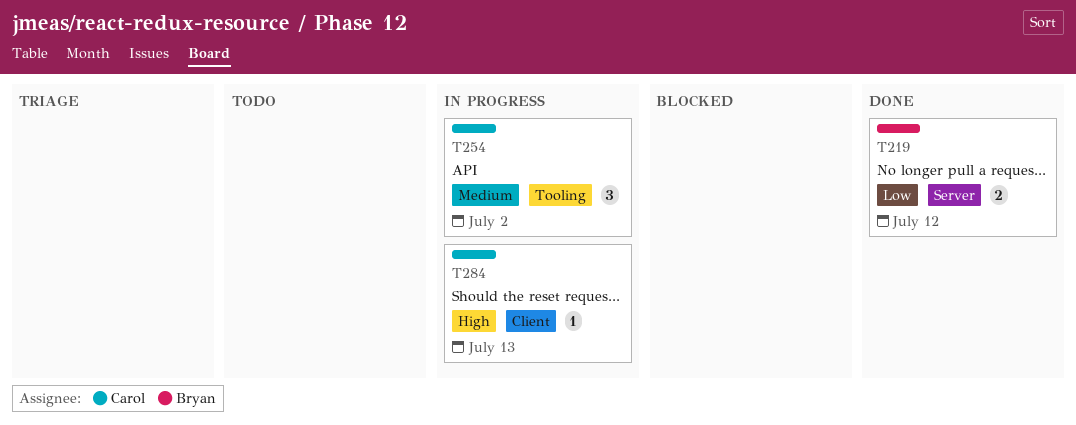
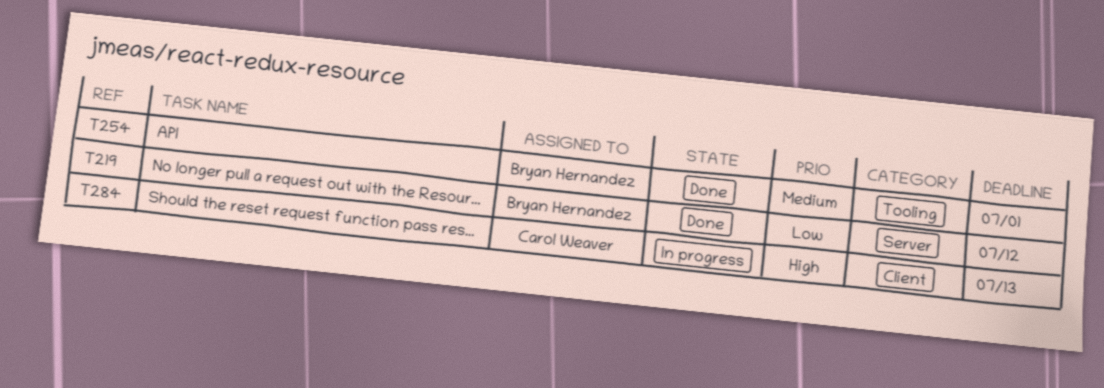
T254, status: In progress -> Done
T254, owner: Carol Weaver -> Bryan Hernandez
T254, due: Jul 2 -> Jul 1

